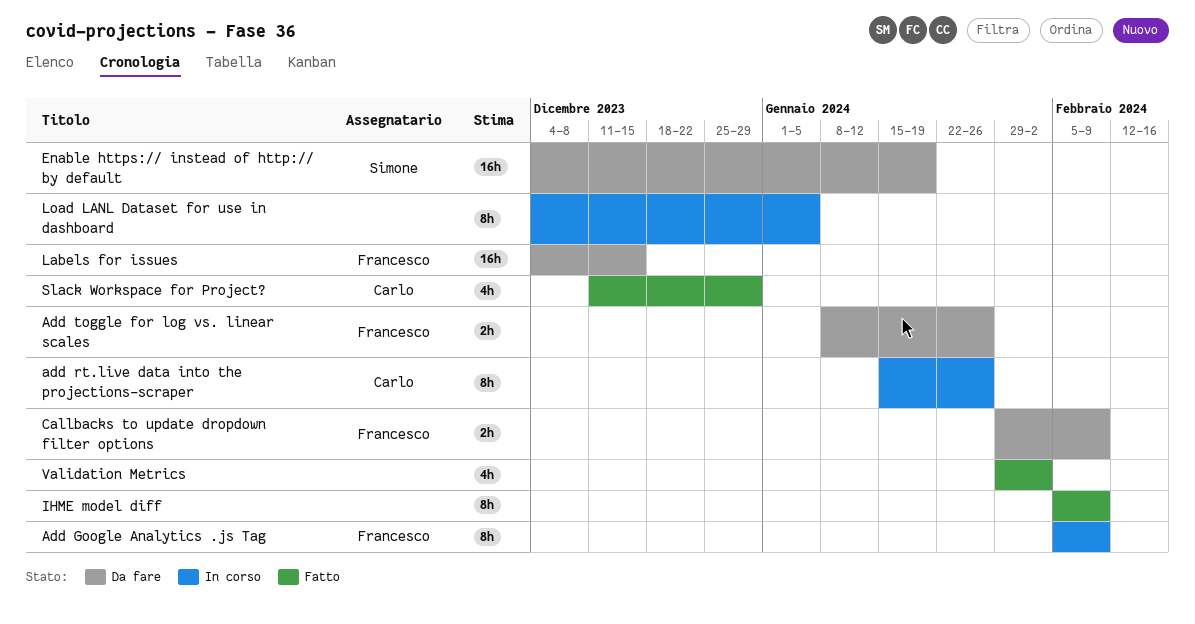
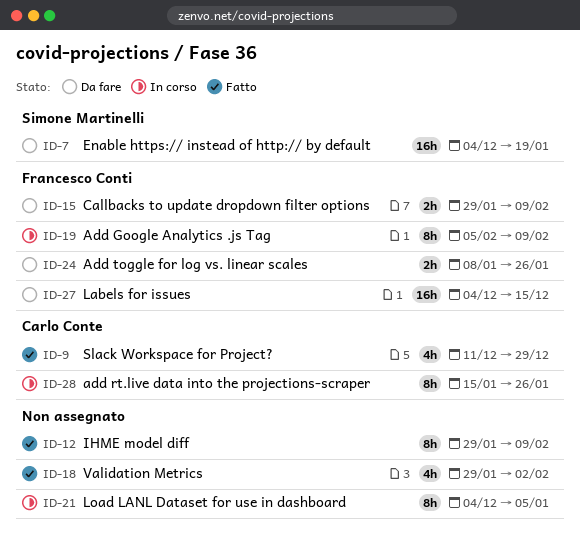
IHME model diff, start: Feb 5 -> Jan 29

